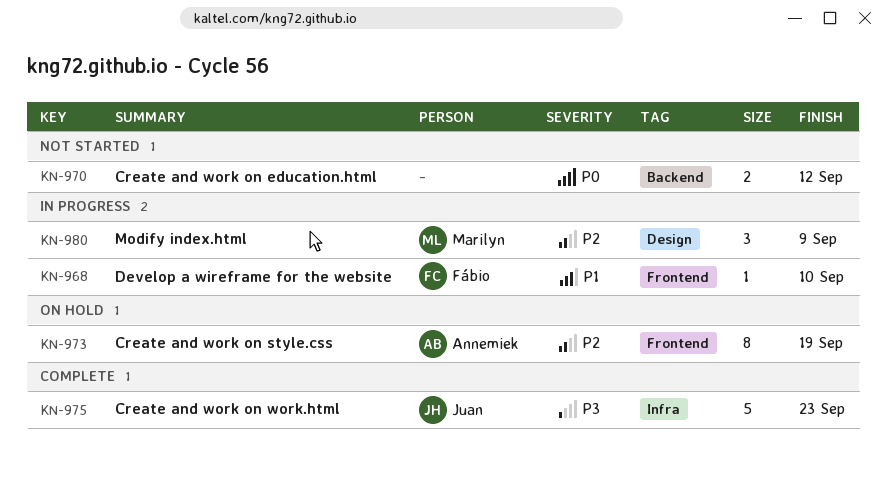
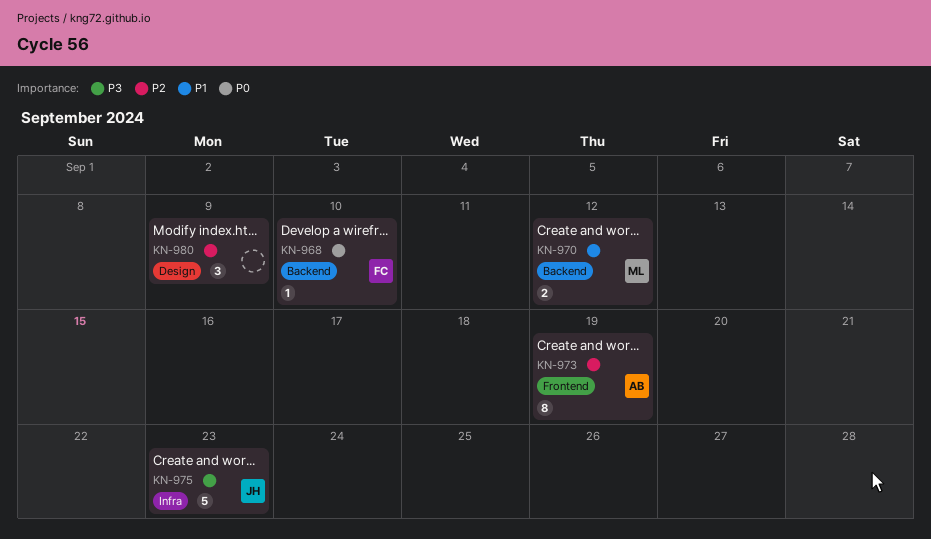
KN-968, priority: P1 -> P0
KN-968, label: Frontend -> Backend
KN-970, owner: none -> Marilyn
KN-970, priority: P0 -> P1
KN-980, owner: Marilyn -> none

